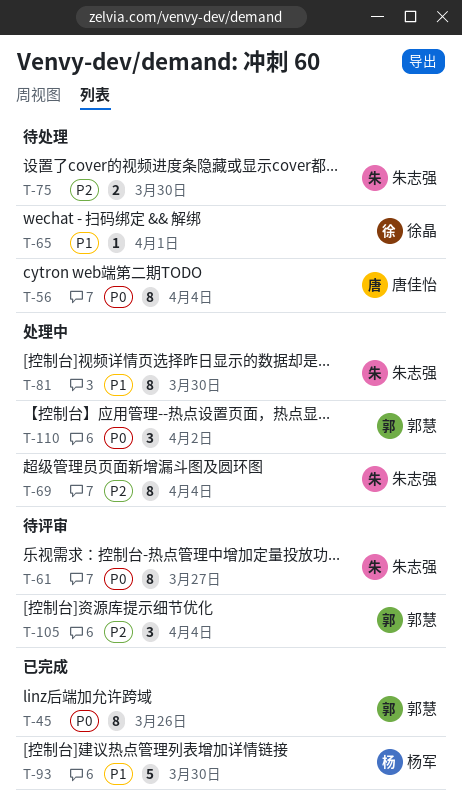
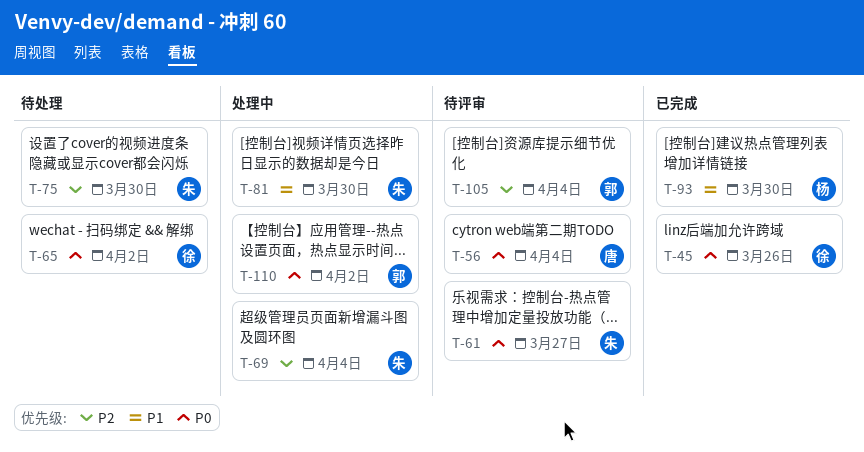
T-45, owner: 郭慧 -> 徐晶
T-56, status: 待处理 -> 待评审
T-65, priority: P1 -> P0
T-65, due: Apr 1 -> Apr 2

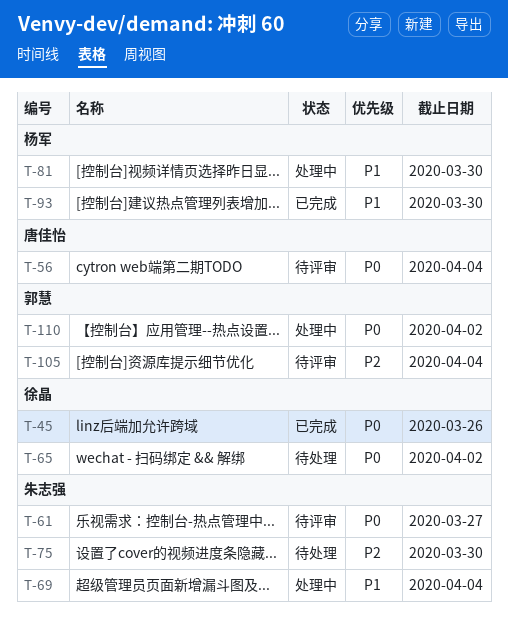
T-69, priority: P2 -> P1
T-81, owner: 朱志强 -> 杨军

